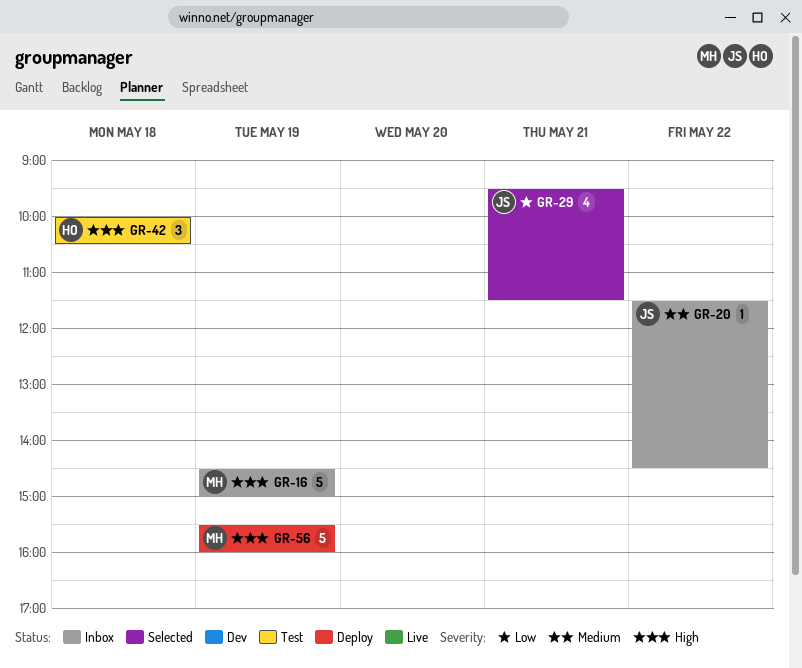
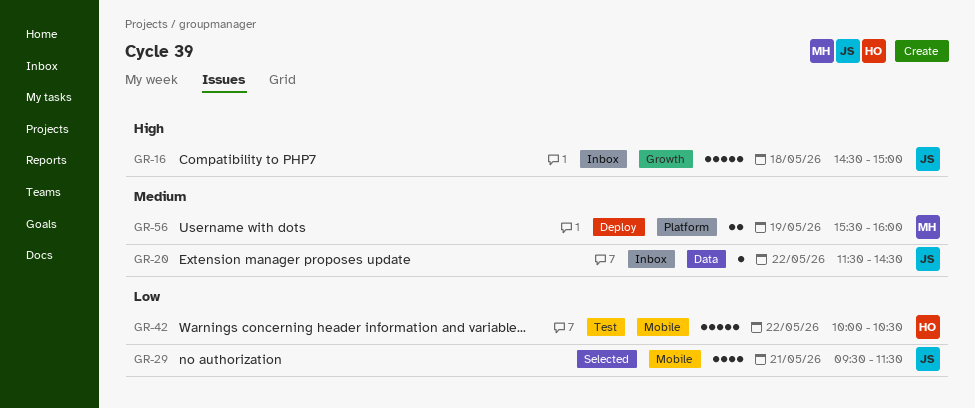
GR-16, owner: MH -> JS
GR-16, day: May 19 -> May 18
GR-42, priority: High -> Low
GR-42, estimate: 3 -> 5
GR-42, day: May 18 -> May 22
GR-56, priority: High -> Medium
GR-56, estimate: 5 -> 2

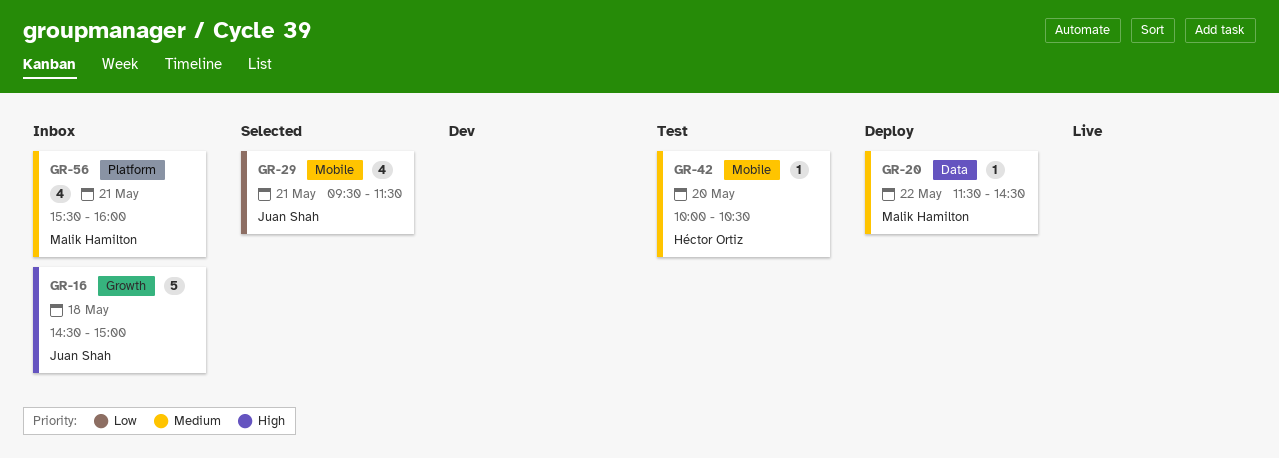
GR-20, status: Inbox -> Deploy
GR-20, owner: Juan Shah -> Malik Hamilton
GR-42, priority: Low -> Medium
GR-42, estimate: 5 -> 1
GR-42, day: May 22 -> May 20
GR-56, status: Deploy -> Inbox
GR-56, estimate: 2 -> 4
GR-56, day: May 19 -> May 21

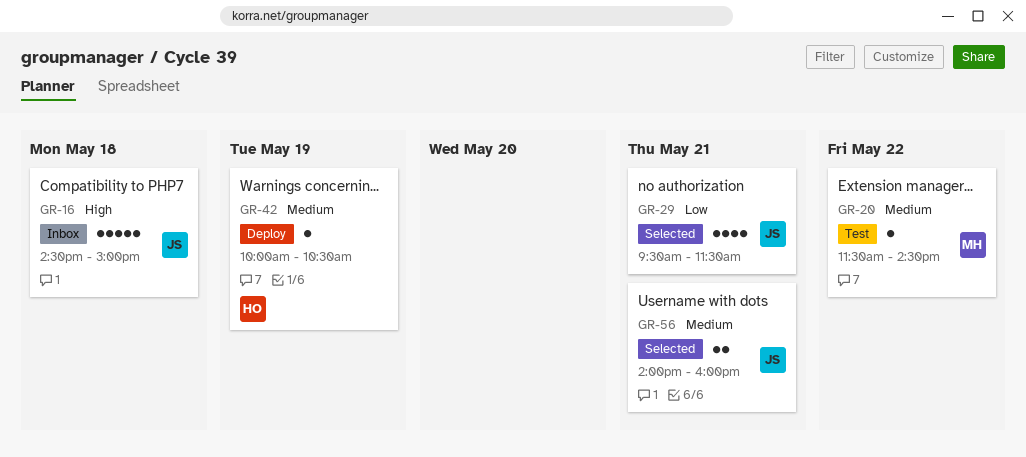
GR-20, status: Deploy -> Test
GR-42, status: Test -> Deploy
GR-42, day: May 20 -> May 19
GR-56, status: Inbox -> Selected
GR-56, owner: Malik Hamilton -> Juan Shah
GR-56, estimate: 4 -> 2
GR-56, begins: 15:30 -> 14:00

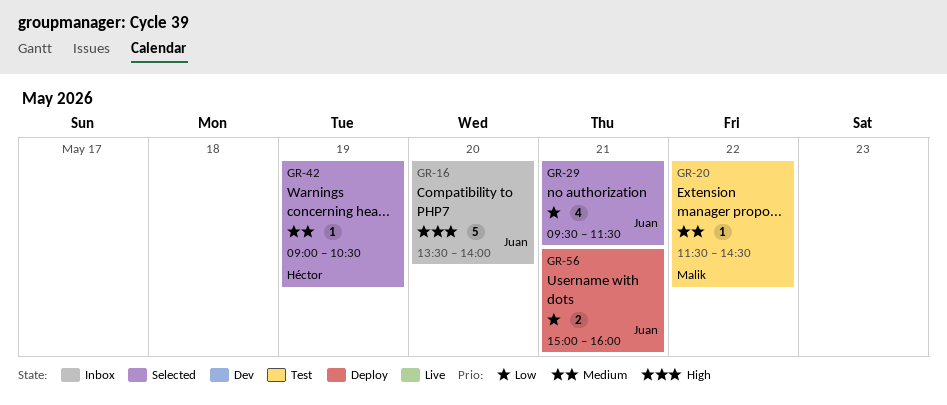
GR-16, day: May 18 -> May 20
GR-16, begins: 14:30 -> 13:30
GR-16, ends: 15:00 -> 14:00
GR-42, status: Deploy -> Selected
GR-42, begins: 10:00 -> 09:00
GR-56, status: Selected -> Deploy
GR-56, priority: Medium -> Low
GR-56, begins: 14:00 -> 15:00

